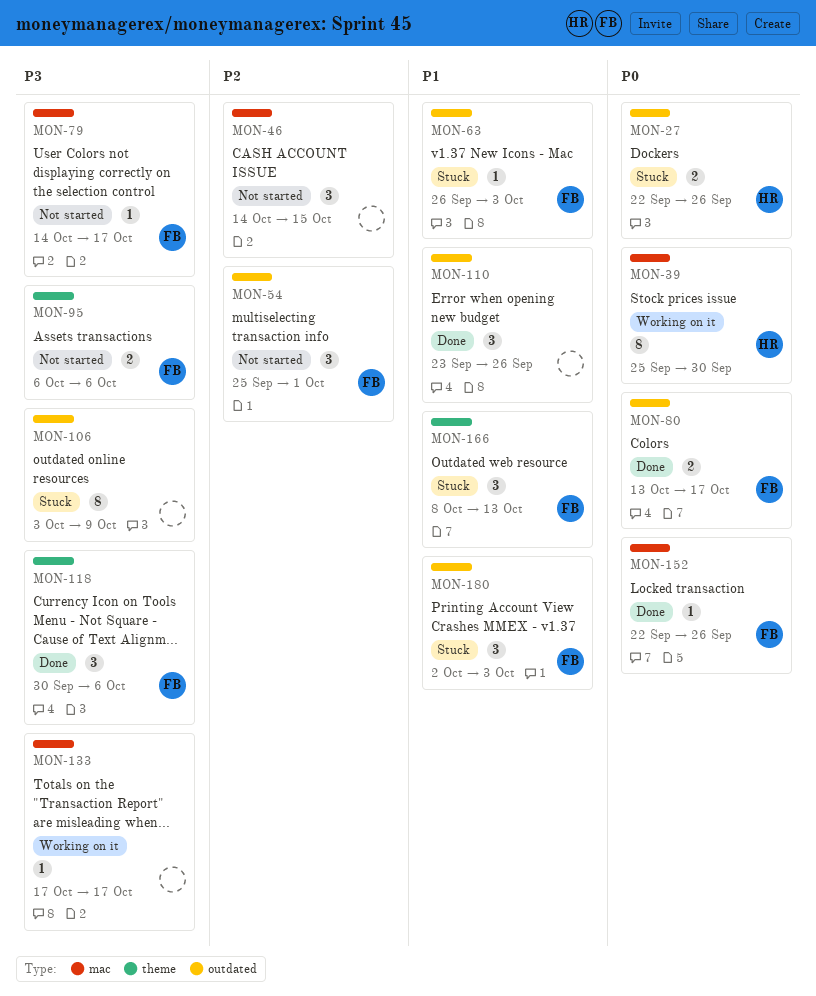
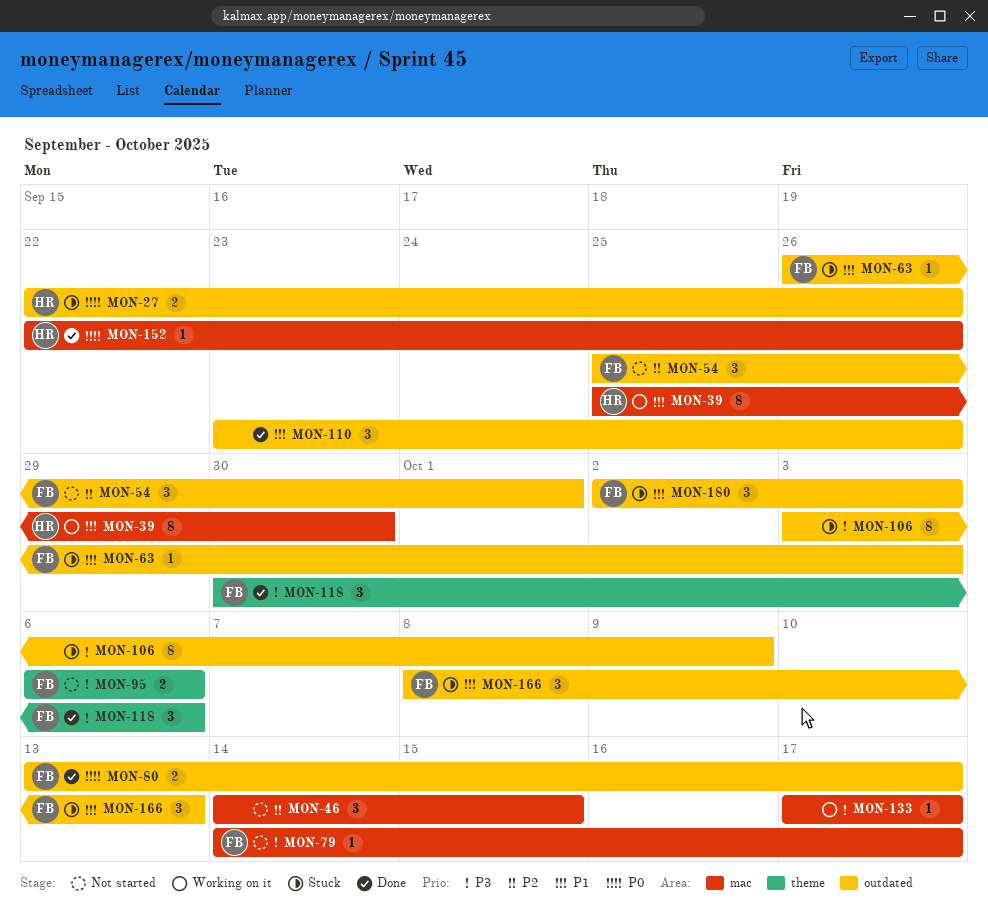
MON-39, priority: P0 -> P1
MON-152, owner: FB -> HR
MON-166, label: theme -> outdated

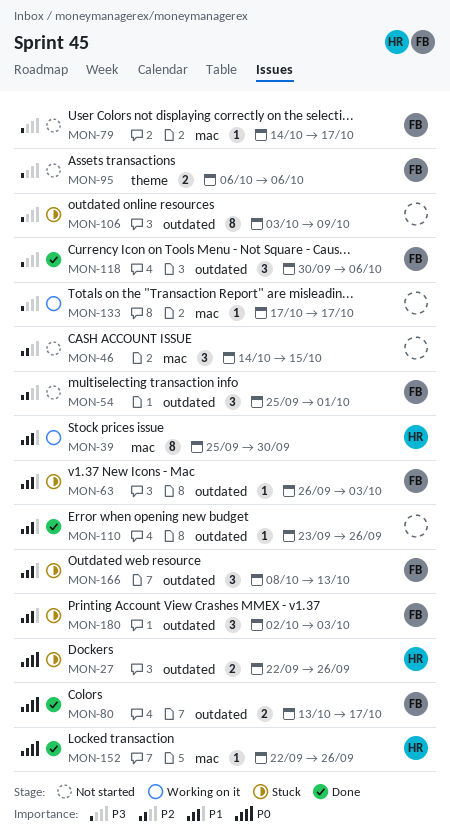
MON-110, estimate: 3 -> 1
MON-118, label: theme -> outdated

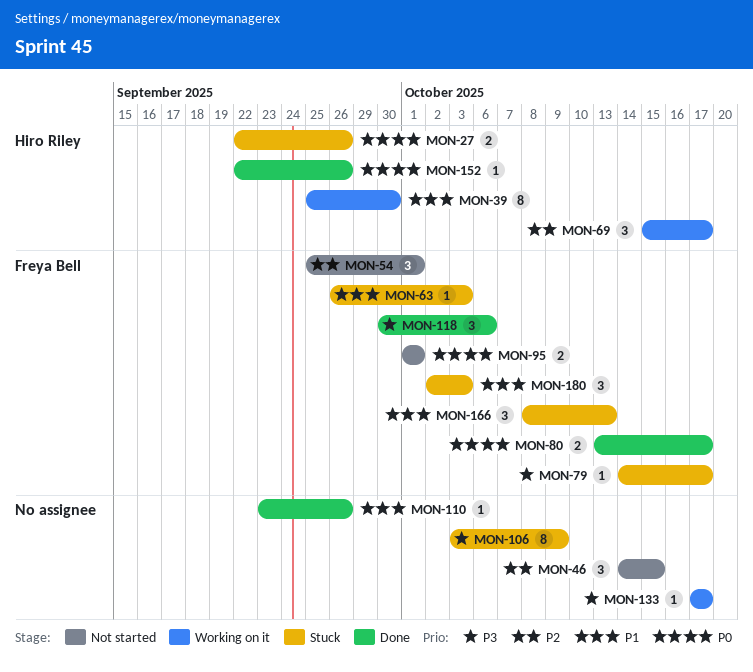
MON-69: none -> present
MON-79, status: Not started -> Stuck
MON-95, priority: P3 -> P0
MON-95, start: Oct 6 -> Oct 1
MON-95, due: Oct 6 -> Oct 1

